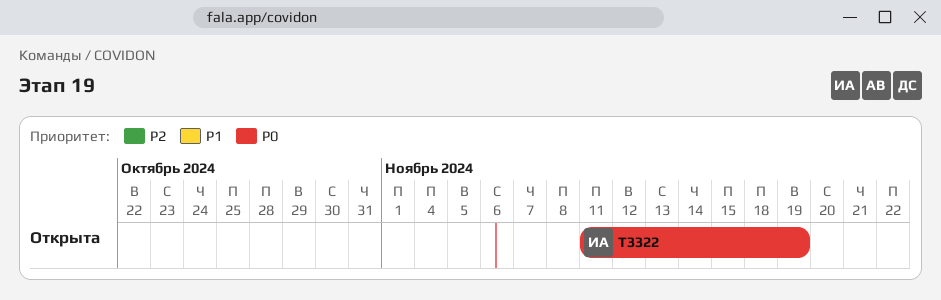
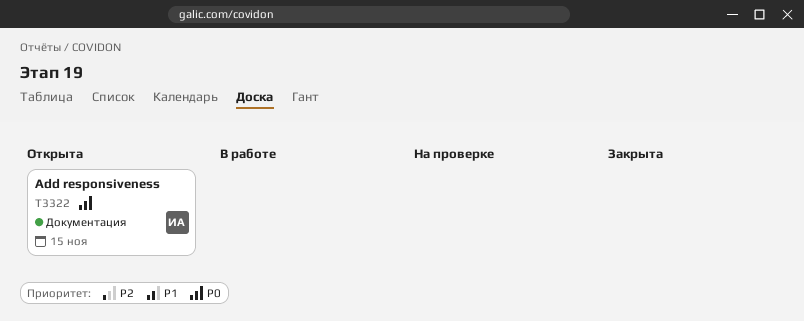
T3322, due: Nov 19 -> Nov 15

